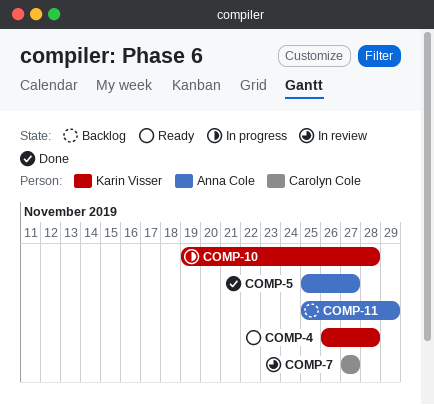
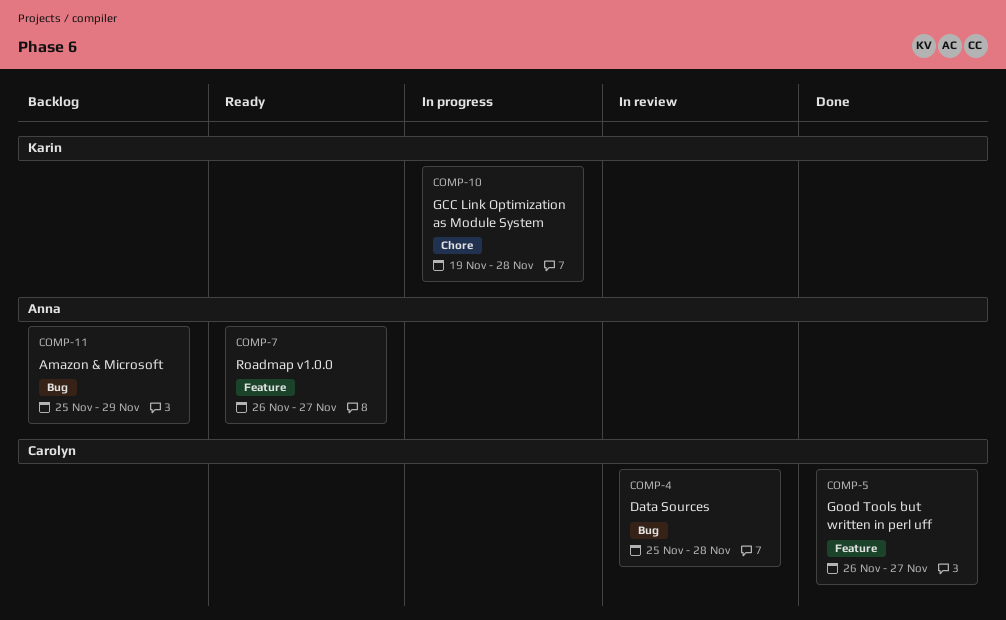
COMP-4, status: Ready -> In review
COMP-4, owner: Karin Visser -> Carolyn Cole
COMP-4, start: Nov 26 -> Nov 25
COMP-5, owner: Anna Cole -> Carolyn Cole
COMP-5, start: Nov 25 -> Nov 26
COMP-7, status: In review -> Ready
COMP-7, owner: Carolyn Cole -> Anna Cole
COMP-7, start: Nov 27 -> Nov 26

